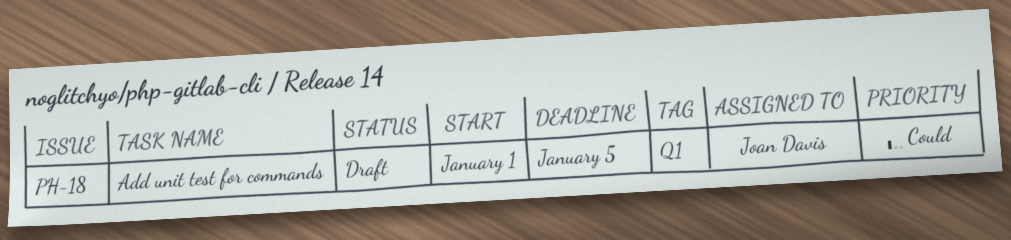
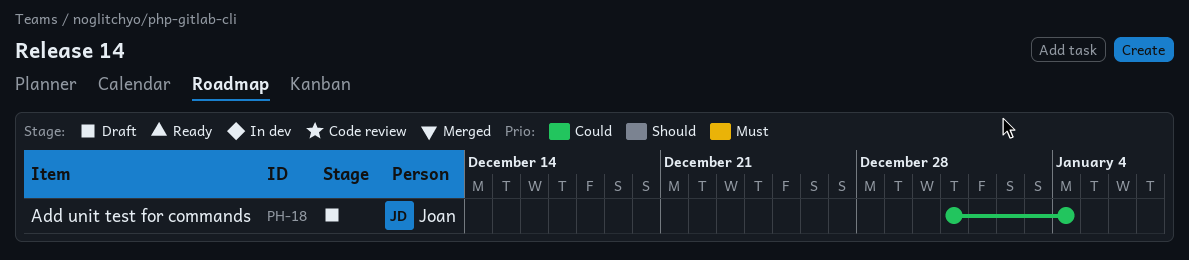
PH-18, start: Jan 1 -> Dec 31
PH-18, due: Jan 5 -> Jan 4

